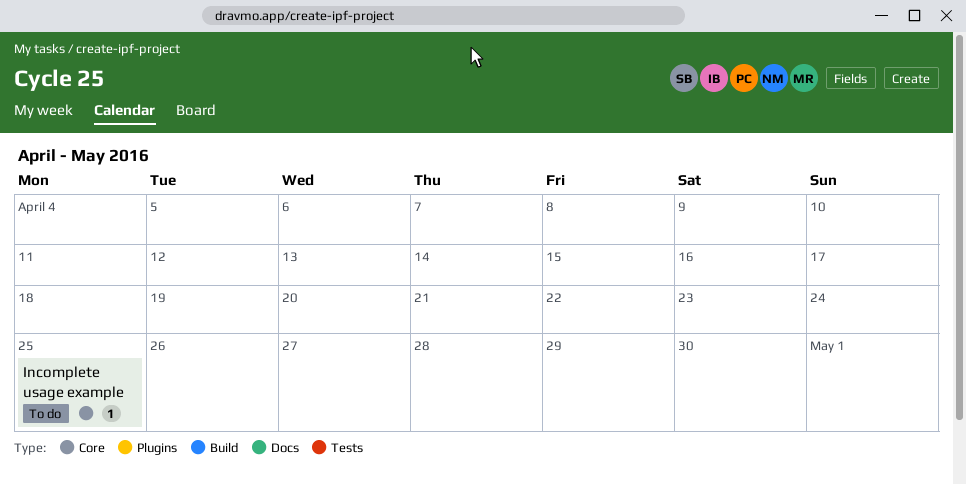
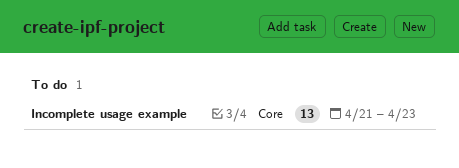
Incomplete usage example, estimate: 1 -> 13
Incomplete usage example, due: Apr 25 -> Apr 23

